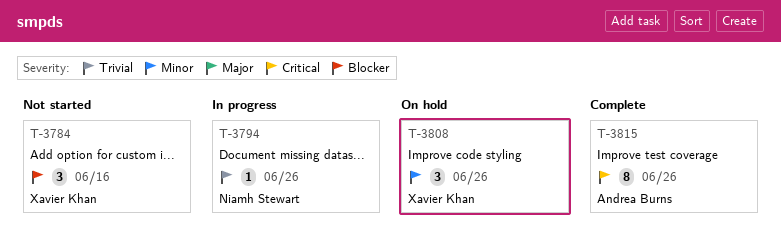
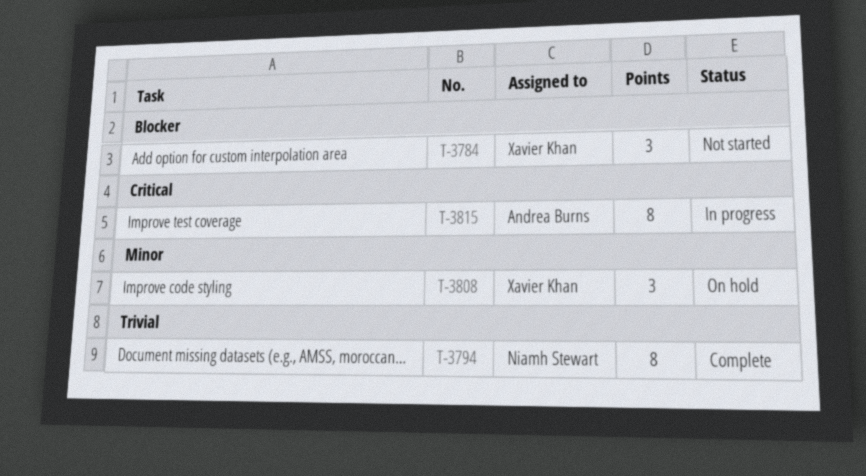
T-3794, status: In progress -> Complete
T-3794, estimate: 1 -> 8
T-3815, status: Complete -> In progress

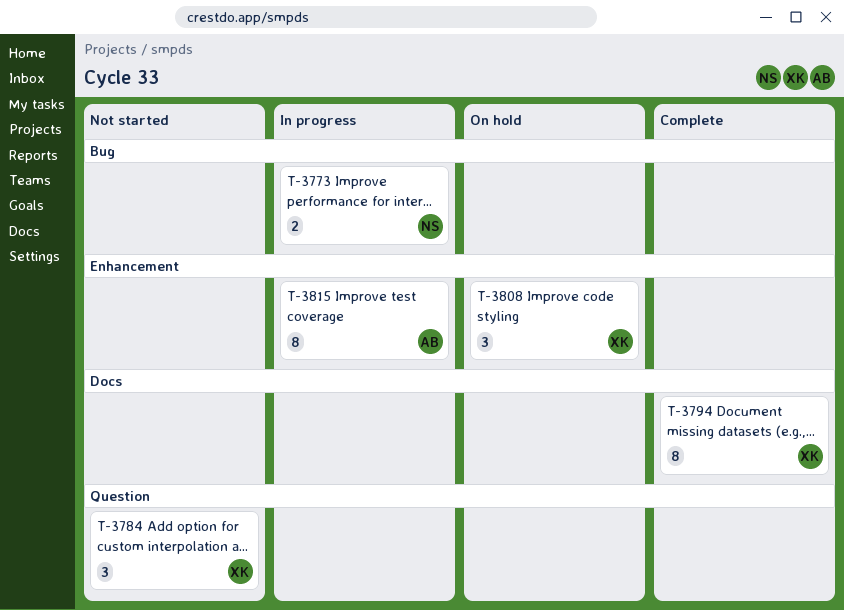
T-3773: none -> present
T-3794, owner: Niamh Stewart -> Xavier Khan

